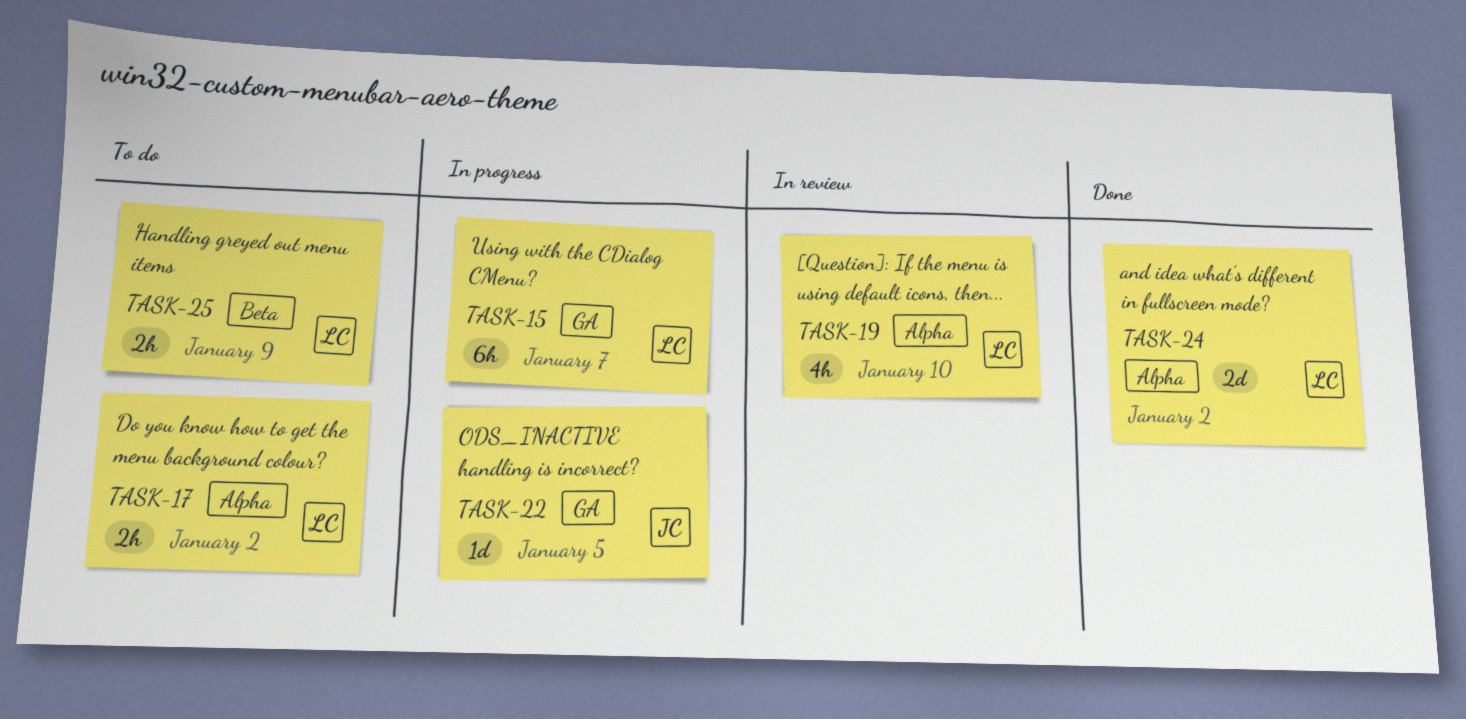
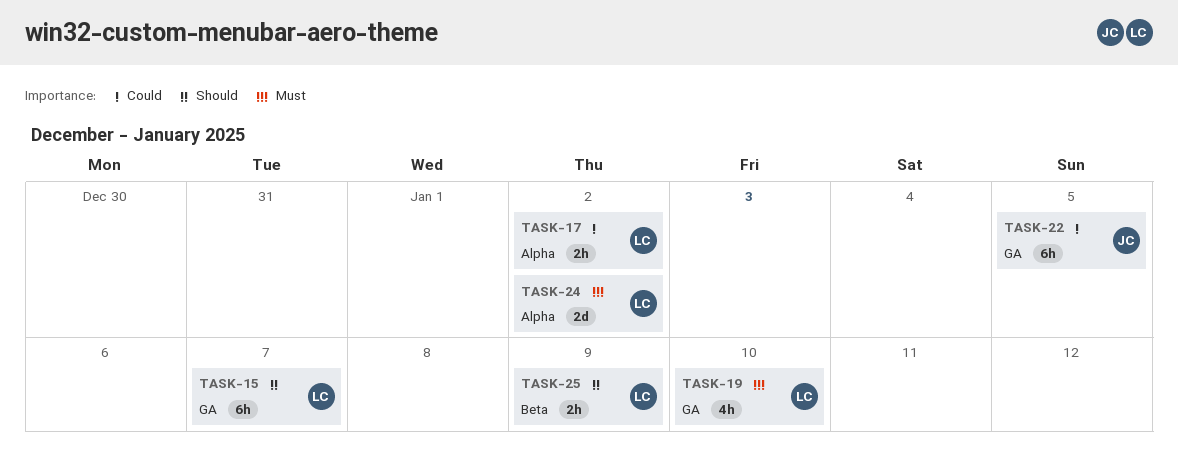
TASK-19, label: Alpha -> GA
TASK-22, estimate: 1d -> 6h

